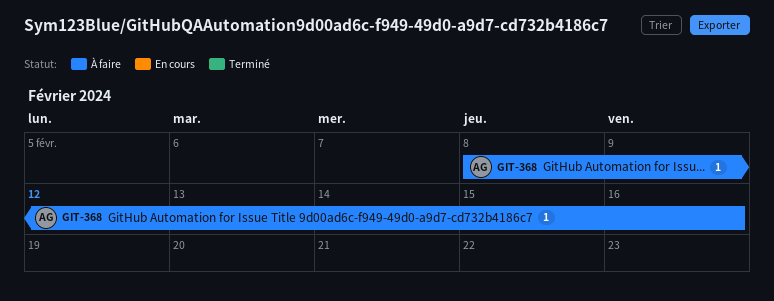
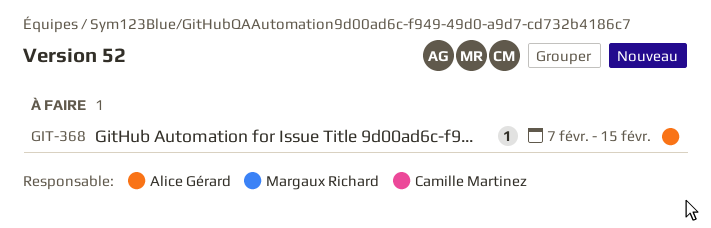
GIT-368, start: Feb 8 -> Feb 7
GIT-368, due: Feb 16 -> Feb 15

